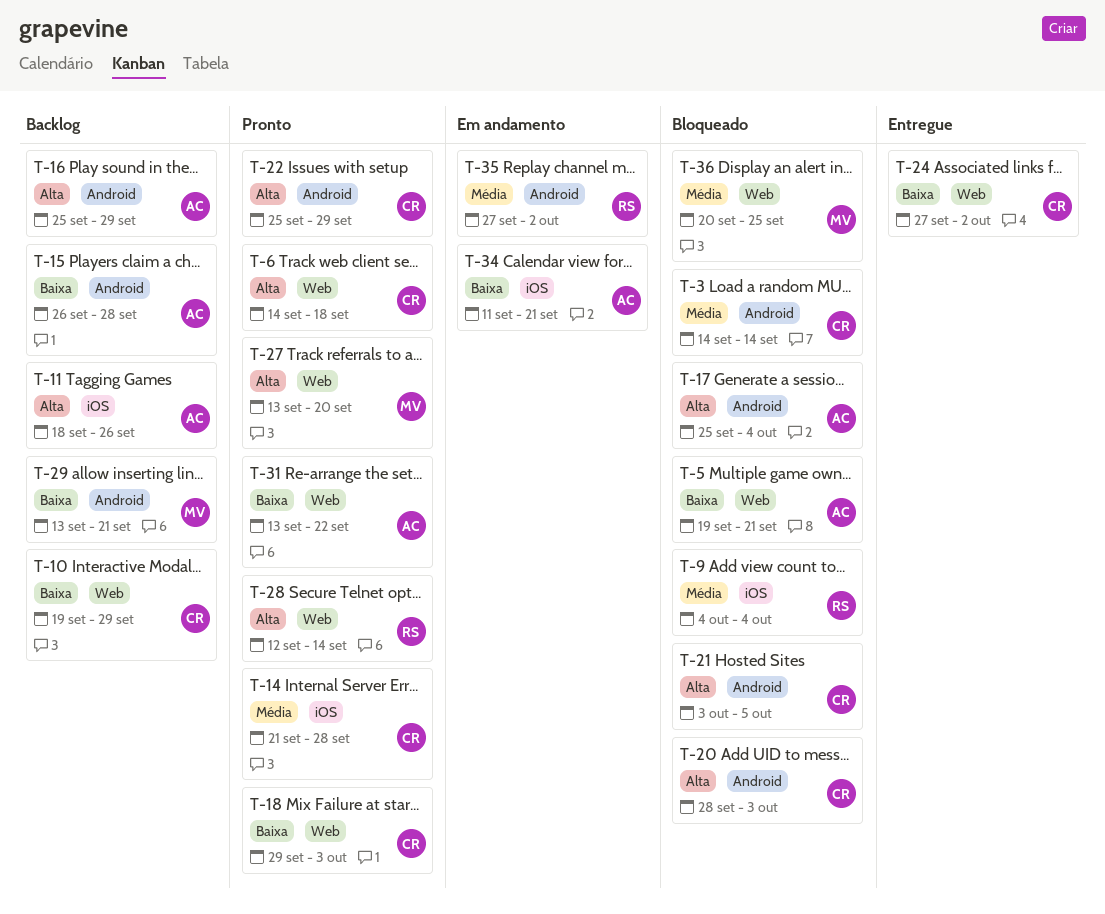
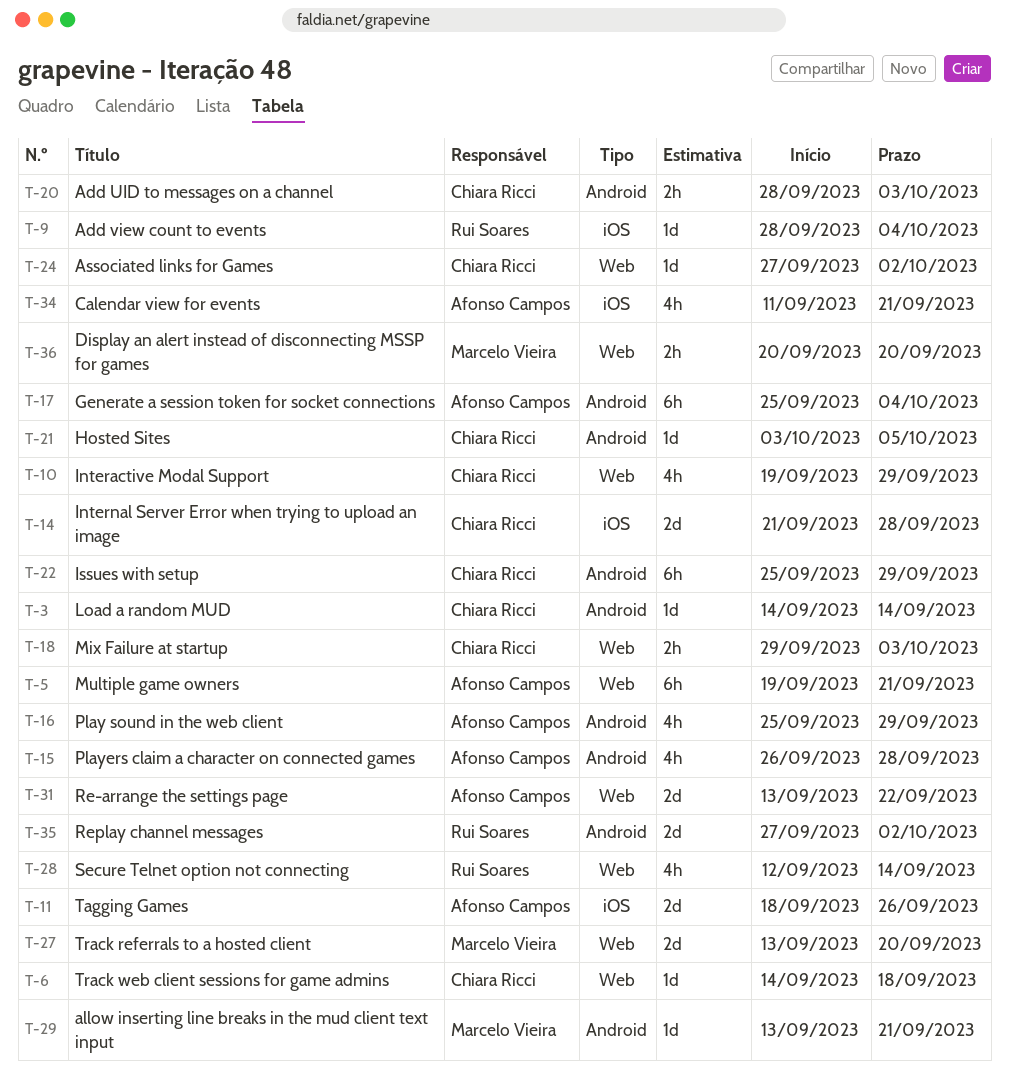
T-9, start: Oct 4 -> Sep 28
T-36, due: Sep 25 -> Sep 20

